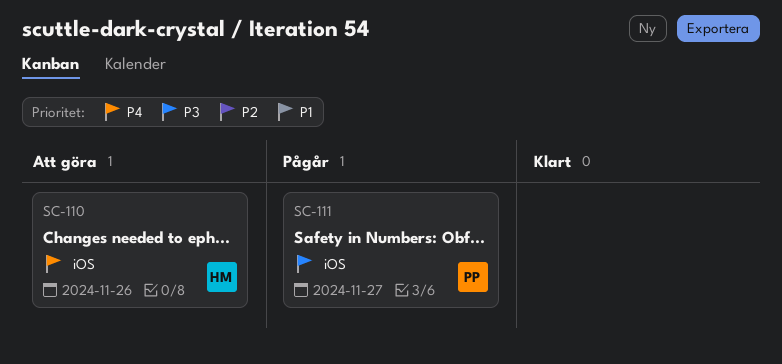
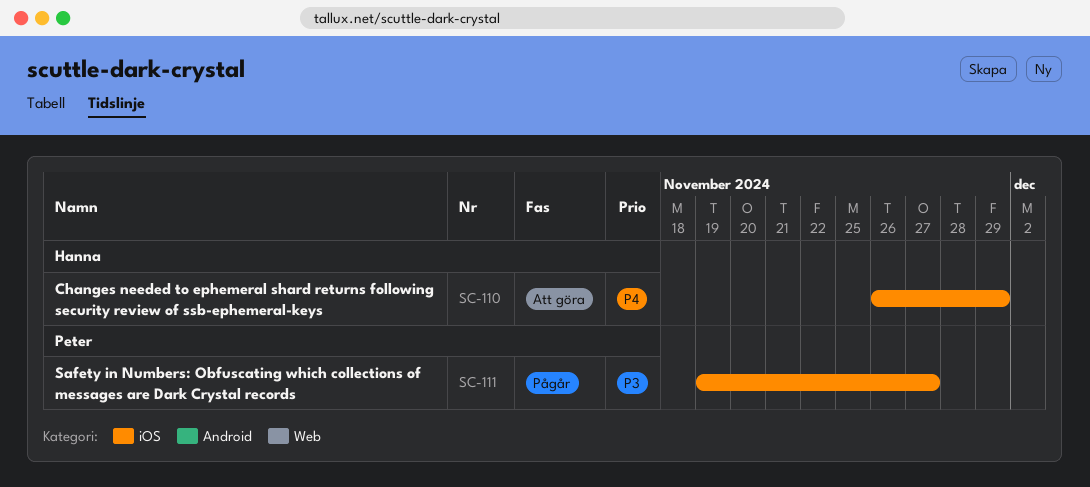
SC-110, due: Nov 26 -> Nov 29

